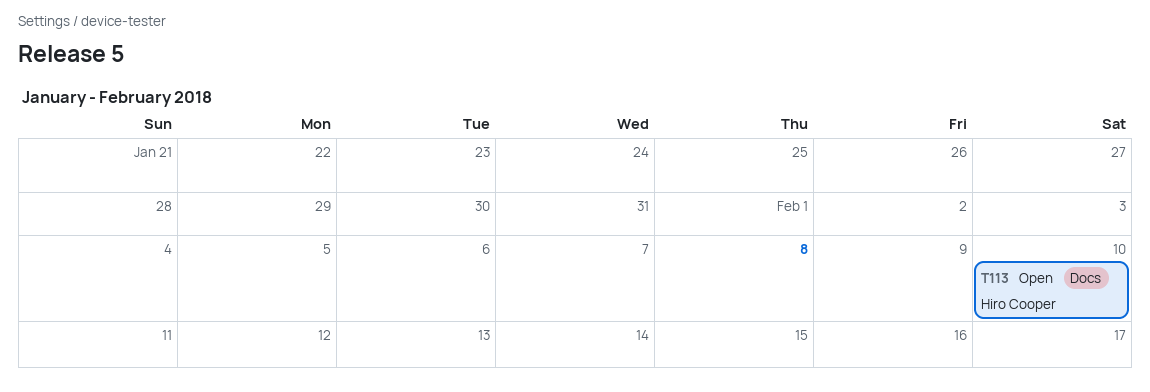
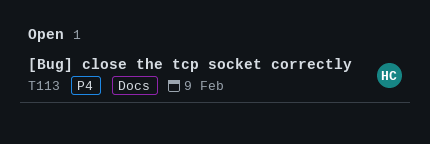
T113, due: Feb 10 -> Feb 9

